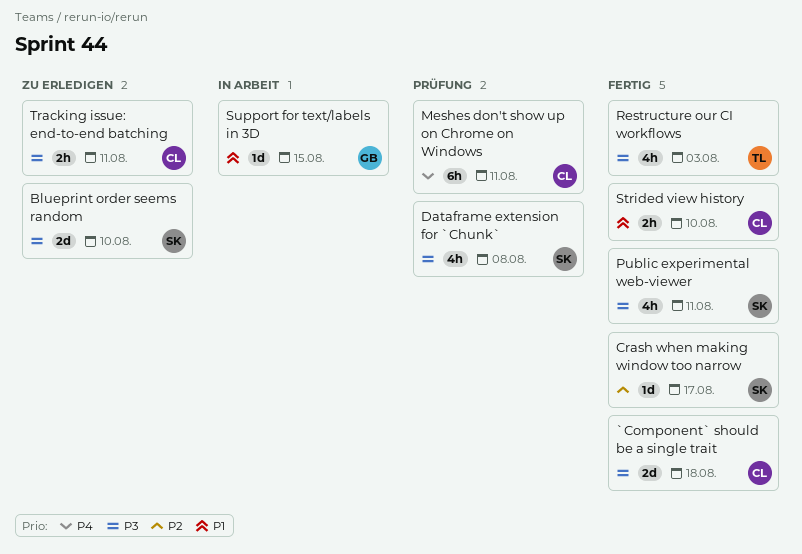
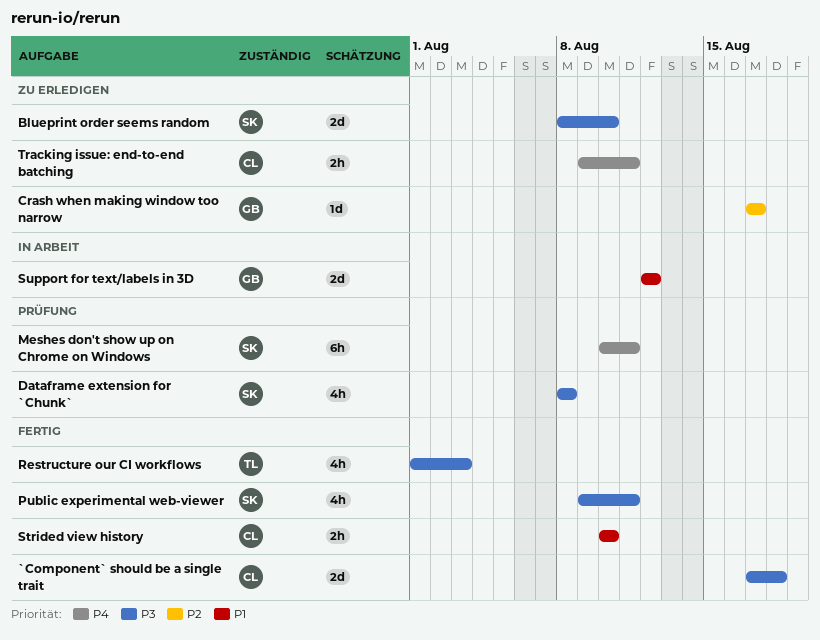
Crash when making window too narrow, status: Fertig -> Zu erledigen
Crash when making window too narrow, owner: SK -> GB
Meshes don't show up on Chrome on Windows, owner: CL -> SK
Support for text/labels in 3D, estimate: 1d -> 2d
Support for text/labels in 3D, due: Aug 15 -> Aug 12
Tracking issue: end-to-end batching, priority: P3 -> P4

